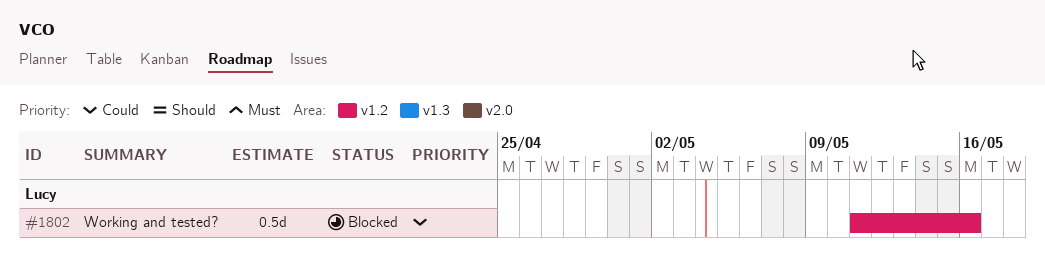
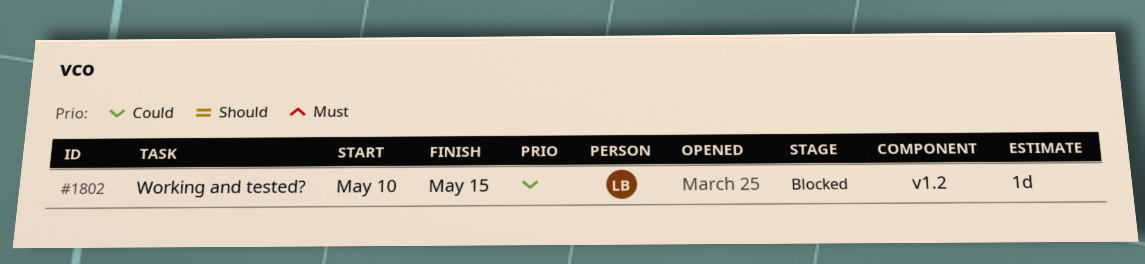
#1802, estimate: 0.5d -> 1d
#1802, start: May 11 -> May 10
#1802, due: May 16 -> May 15

